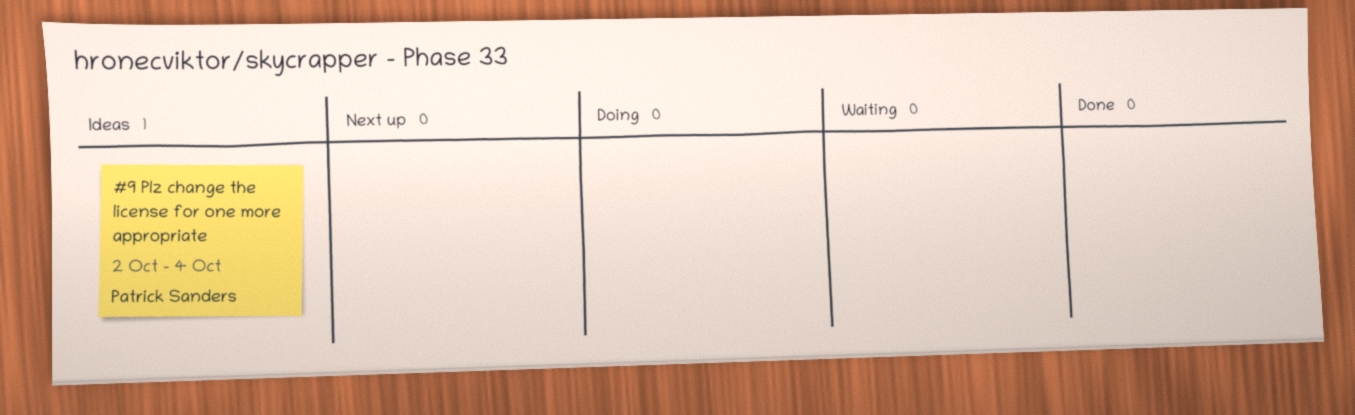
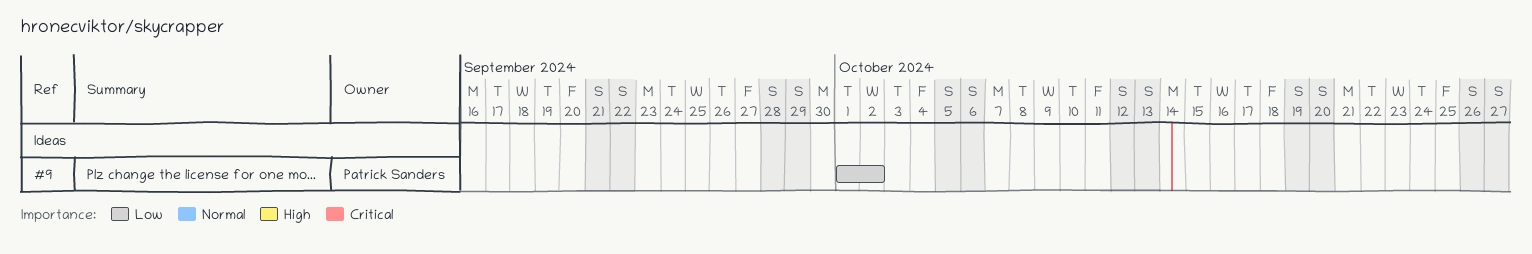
#9, start: Oct 2 -> Oct 1
#9, due: Oct 4 -> Oct 2

